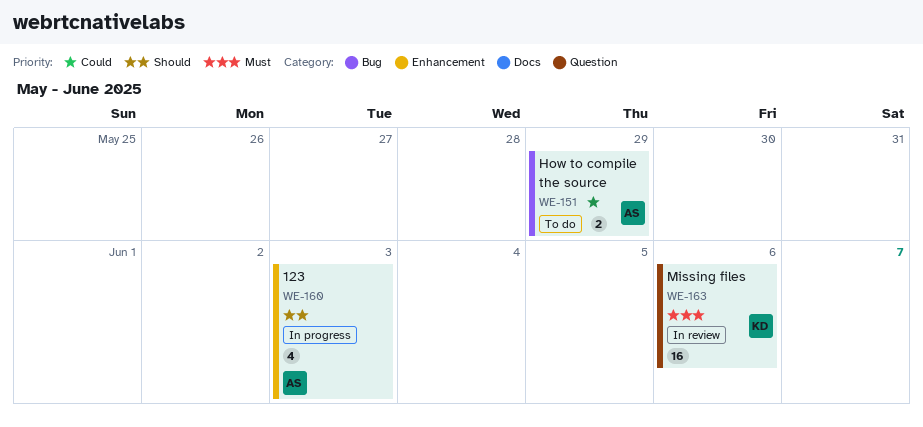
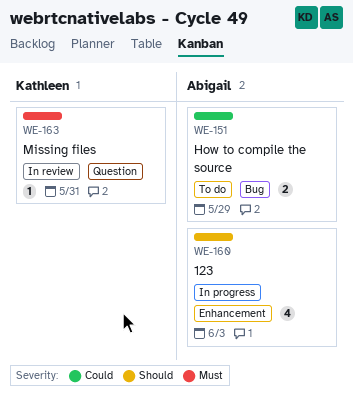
WE-163, estimate: 16 -> 1
WE-163, due: Jun 6 -> May 31

